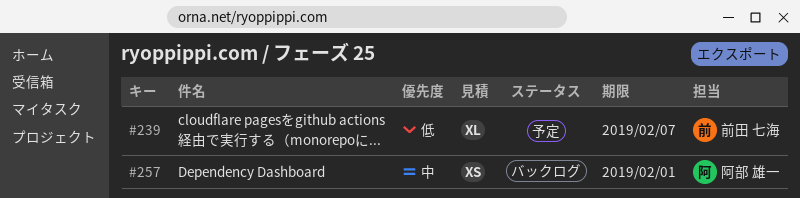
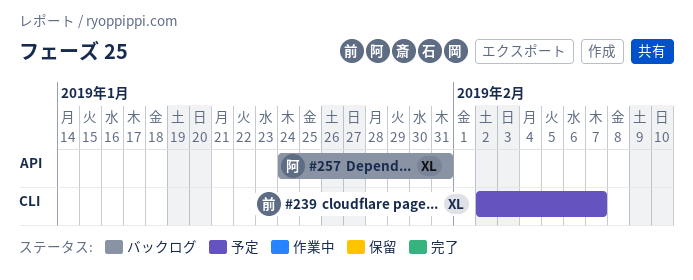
#257, estimate: XS -> XL
#257, due: Feb 1 -> Jan 31

